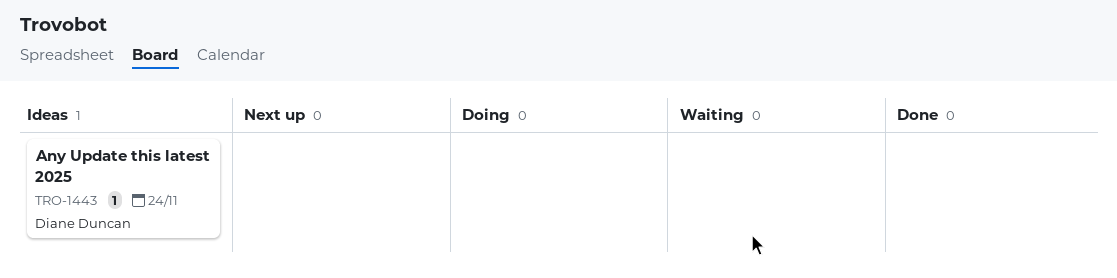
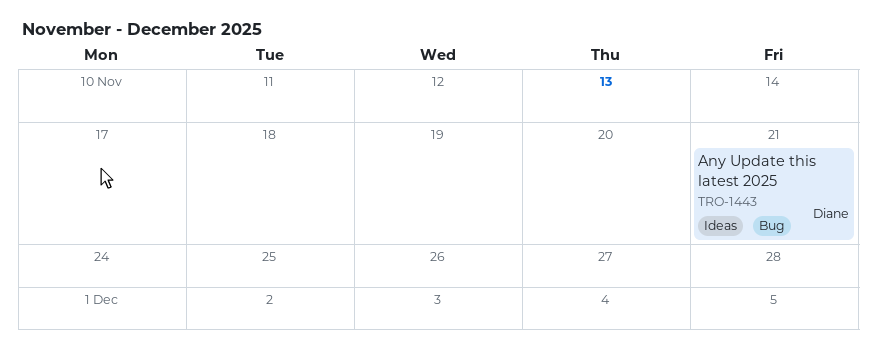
TRO-1443, due: Nov 24 -> Nov 21

